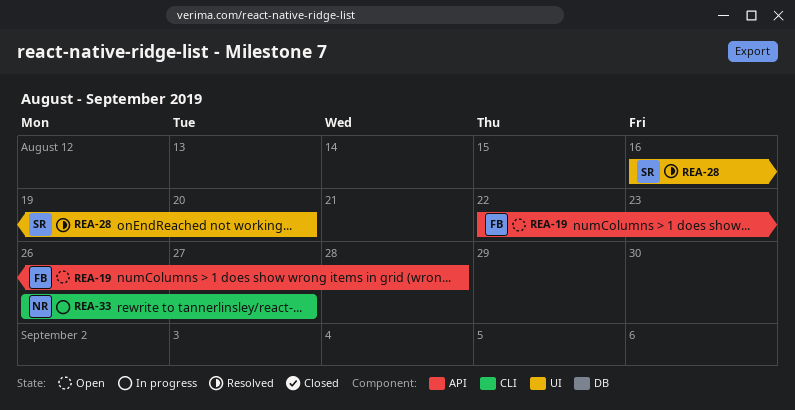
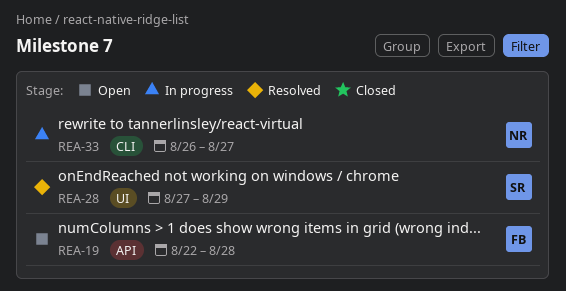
REA-28, start: Aug 16 -> Aug 27
REA-28, due: Aug 20 -> Aug 29

